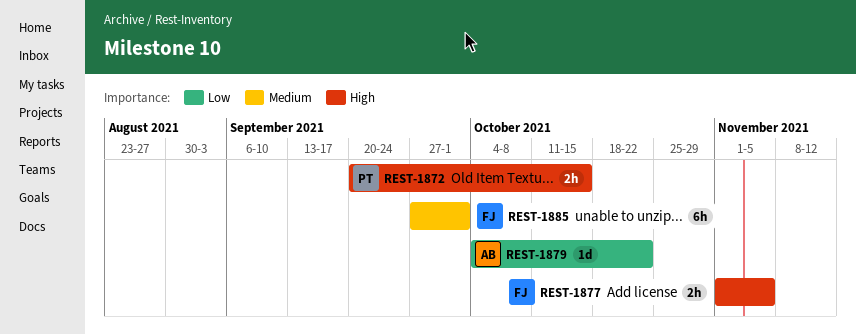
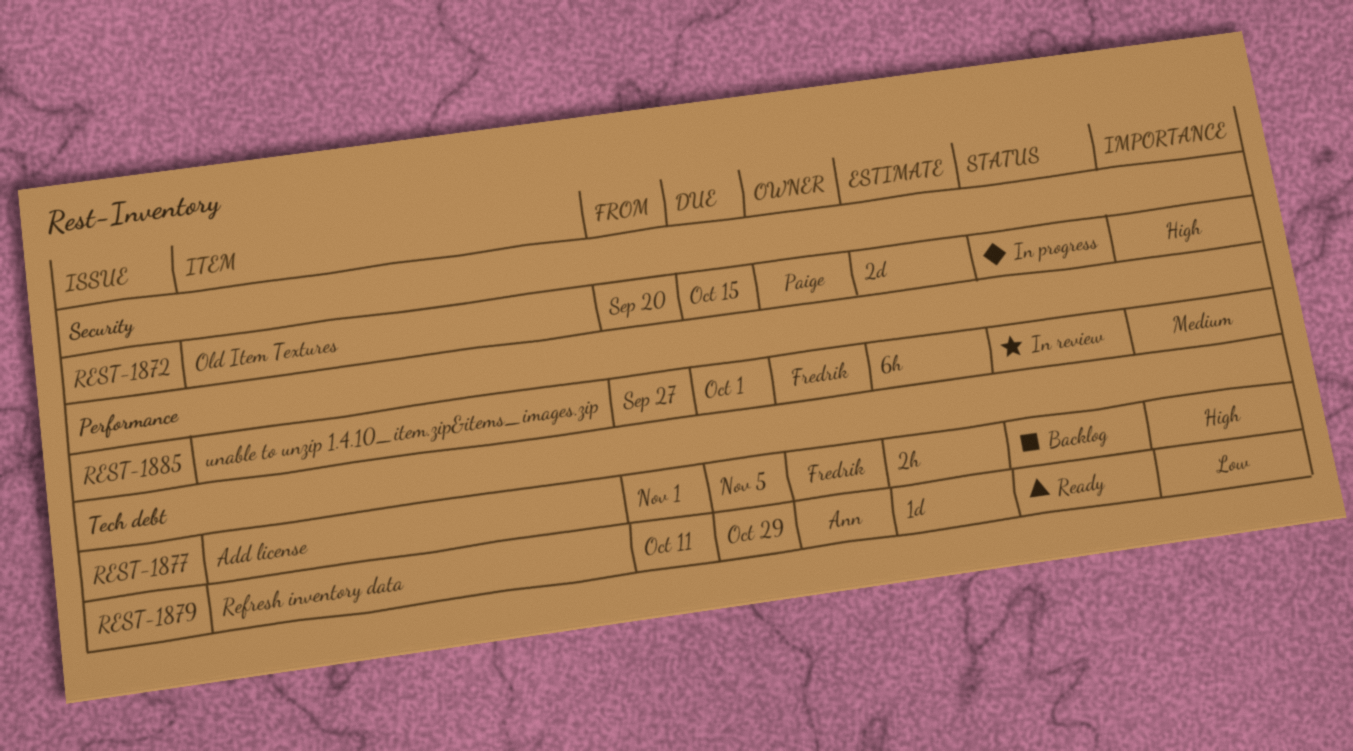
REST-1872, estimate: 2h -> 2d
REST-1879, start: Oct 4 -> Oct 11
REST-1879, due: Oct 22 -> Oct 29

